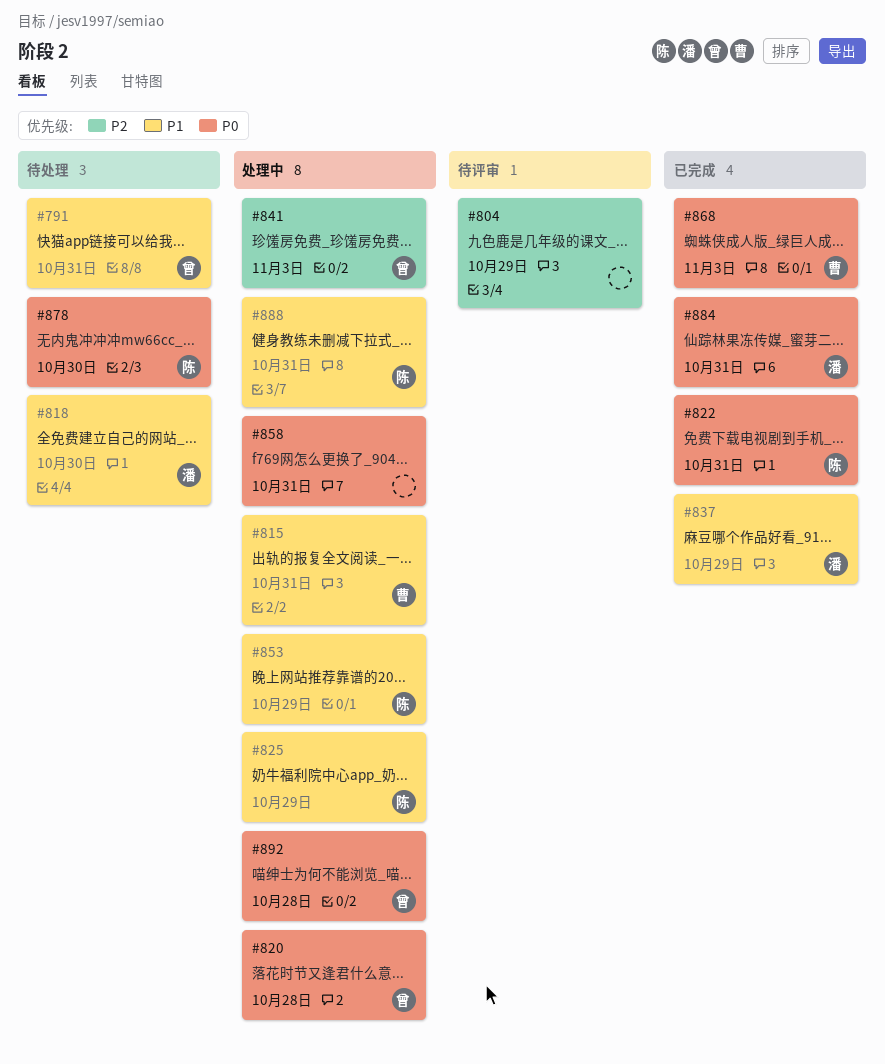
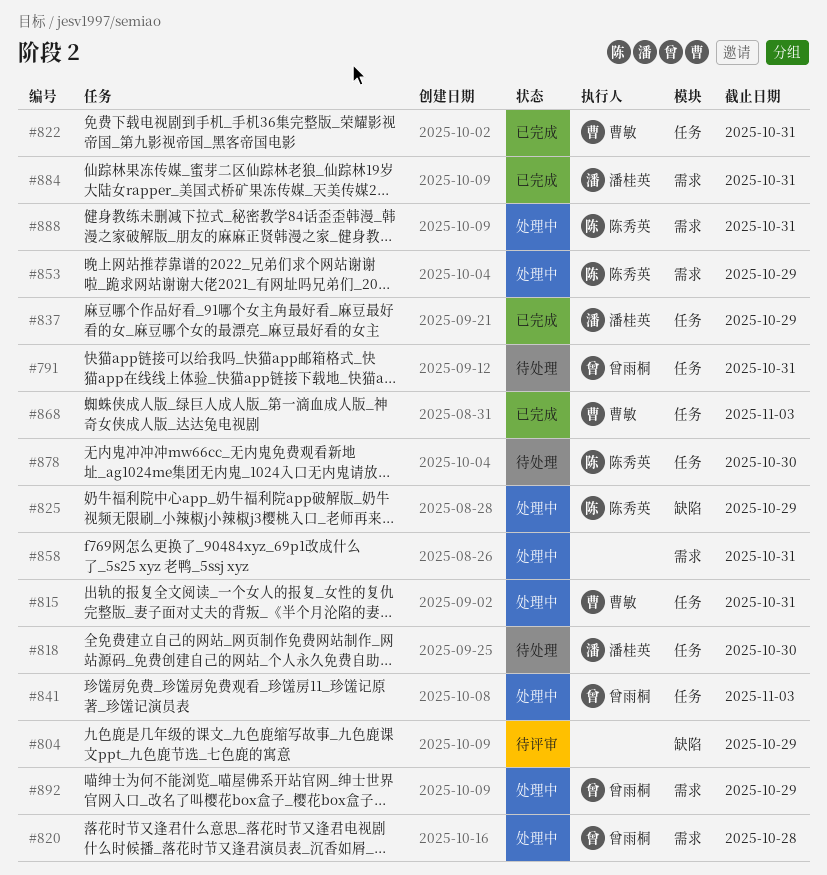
#822, owner: 陈秀英 -> 曹敏
#892, due: Oct 28 -> Oct 29

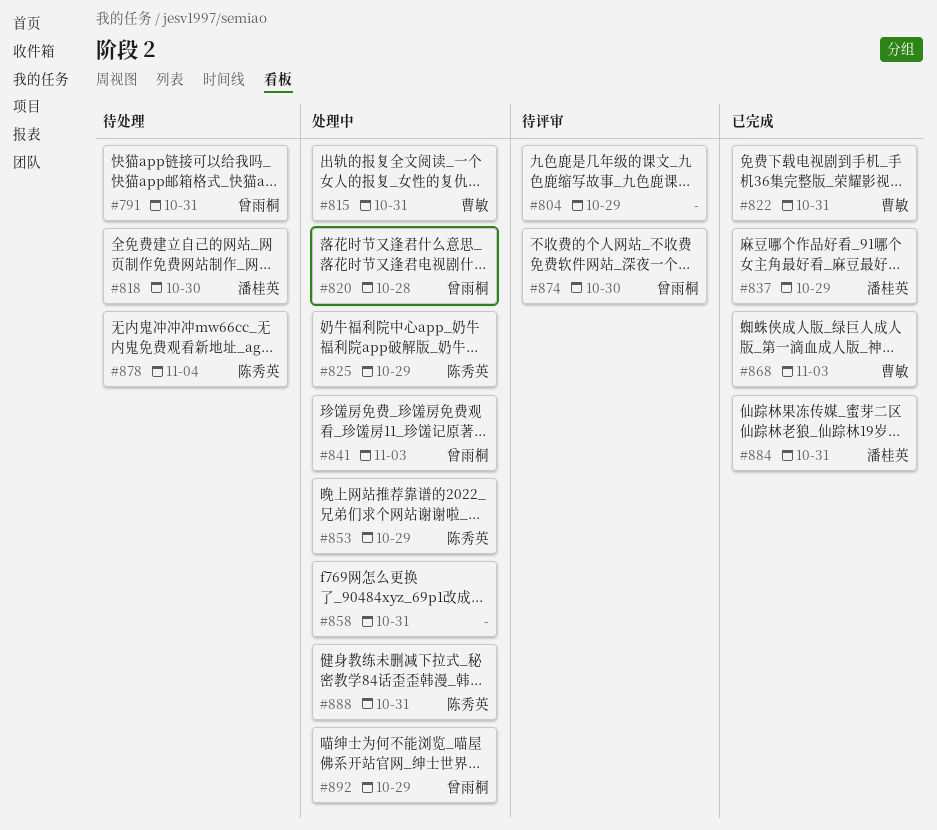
#874: none -> present
#878, due: Oct 30 -> Nov 4

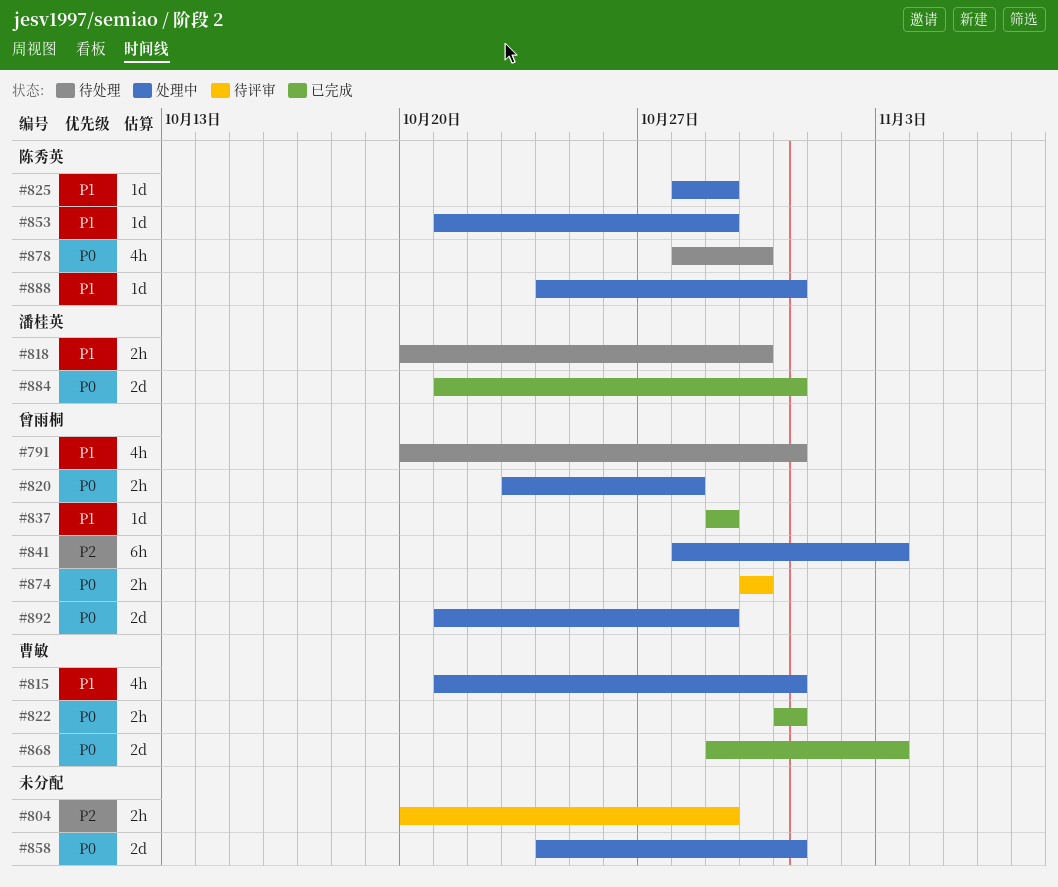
#837, owner: 潘桂英 -> 曾雨桐
#878, due: Nov 4 -> Oct 30

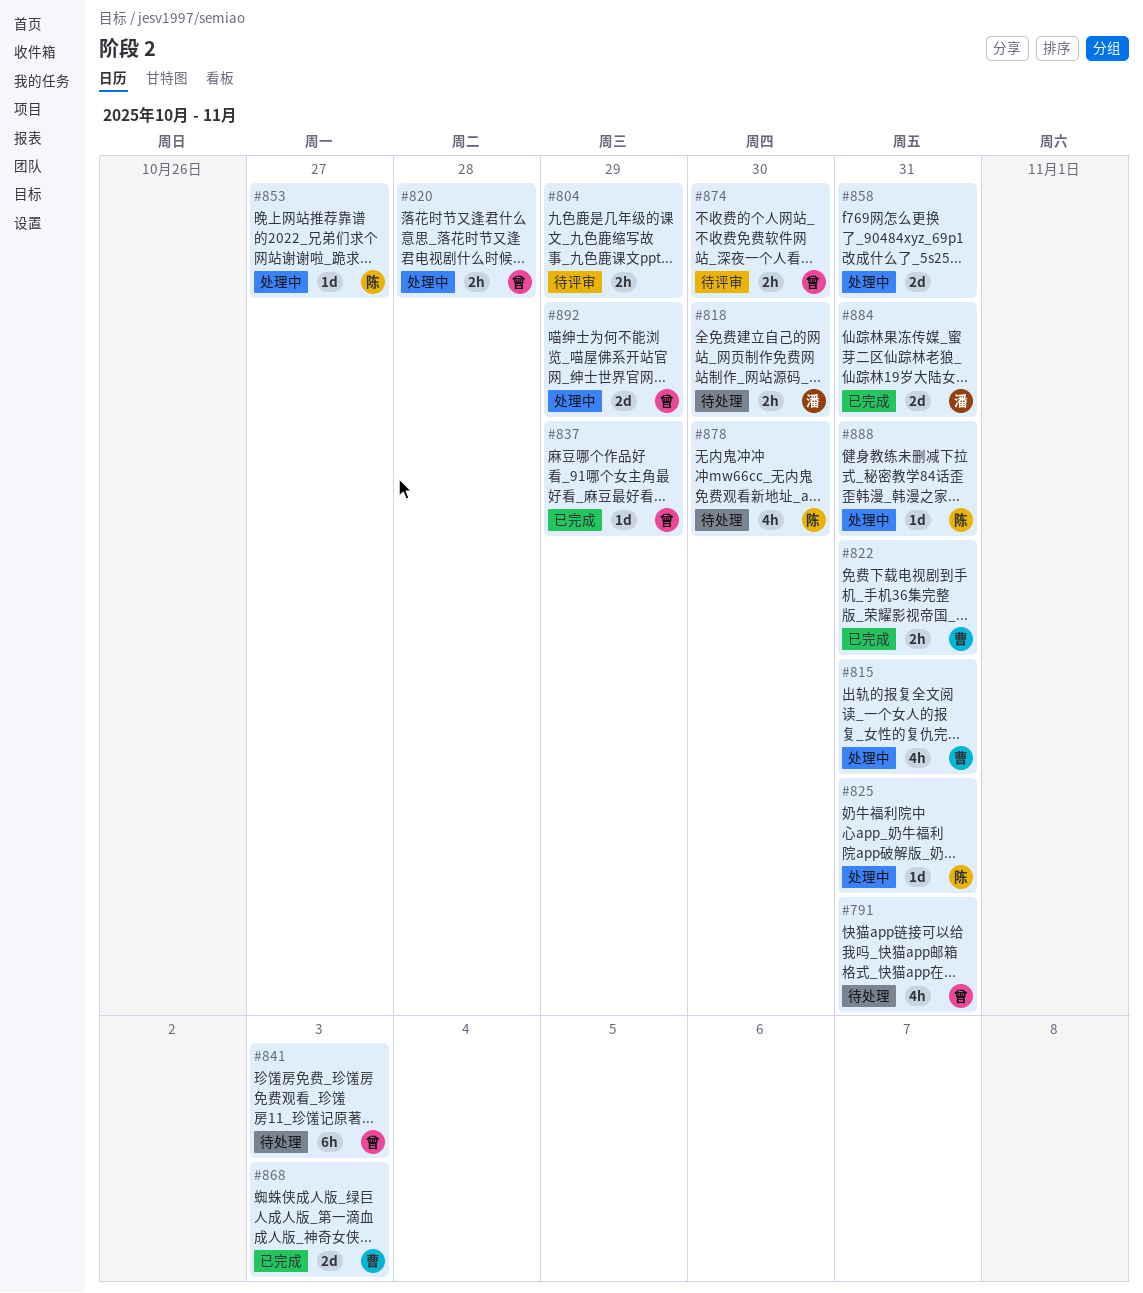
#825, due: Oct 29 -> Oct 31
#841, status: 处理中 -> 待处理
#853, due: Oct 29 -> Oct 27

